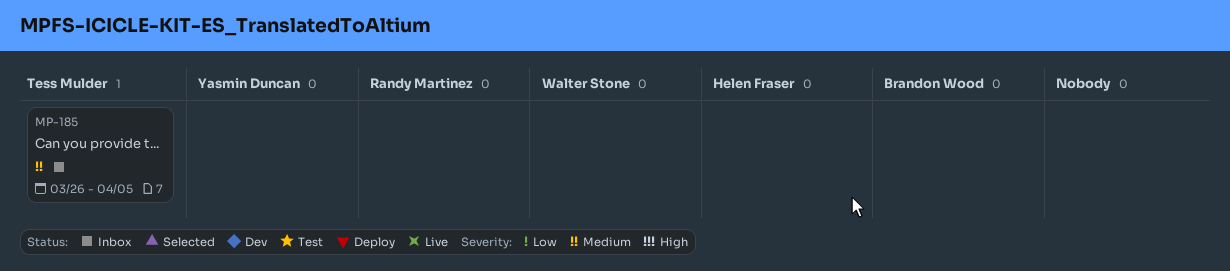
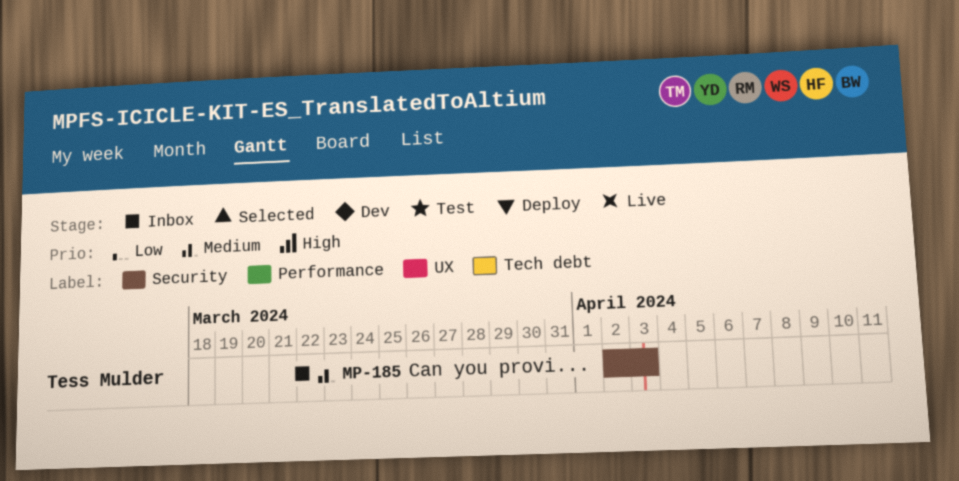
MP-185, start: Mar 26 -> Apr 2
MP-185, due: Apr 5 -> Apr 3

